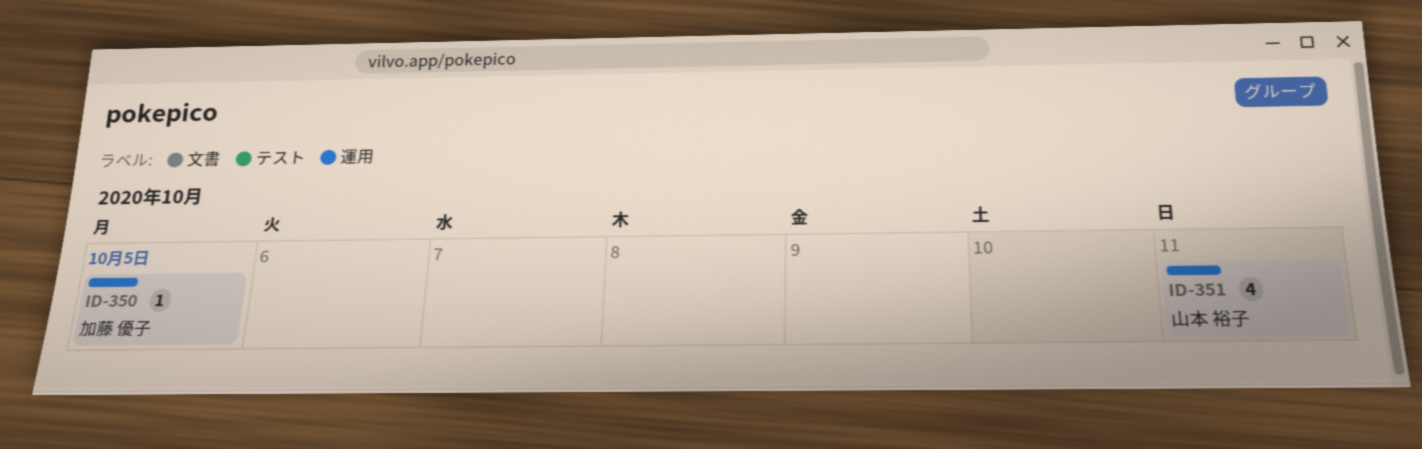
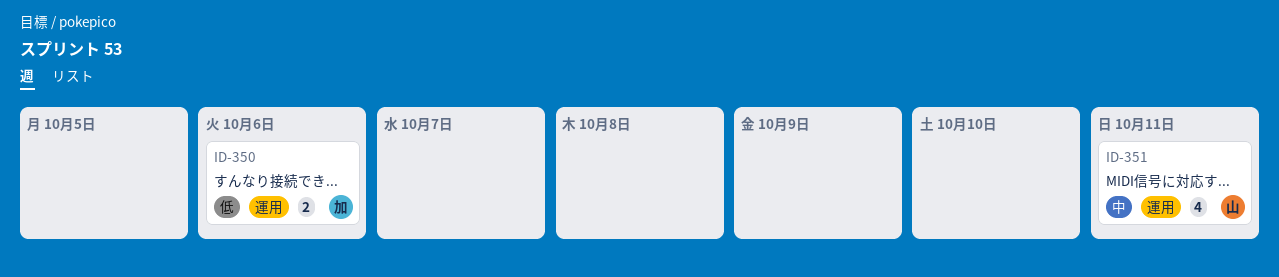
ID-350, estimate: 1 -> 2
ID-350, due: Oct 5 -> Oct 6

